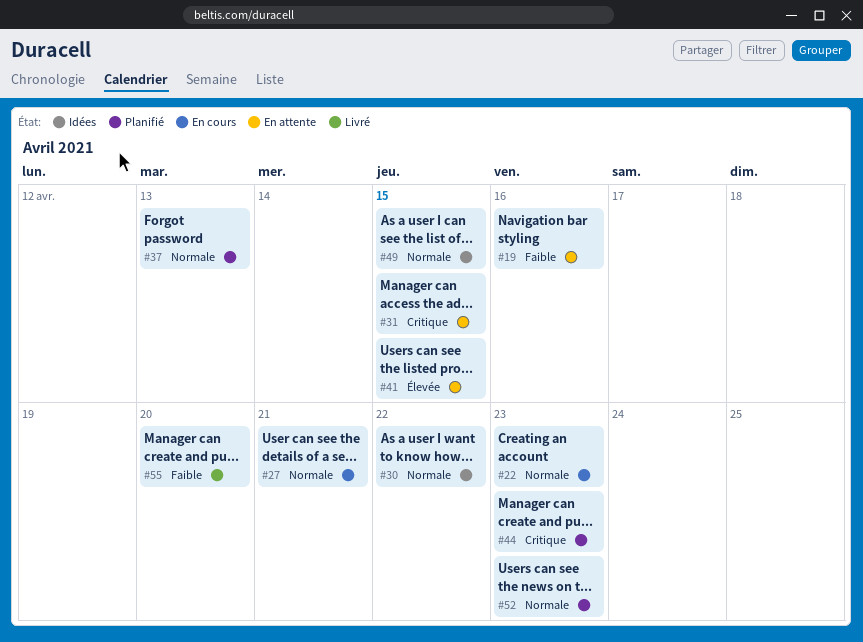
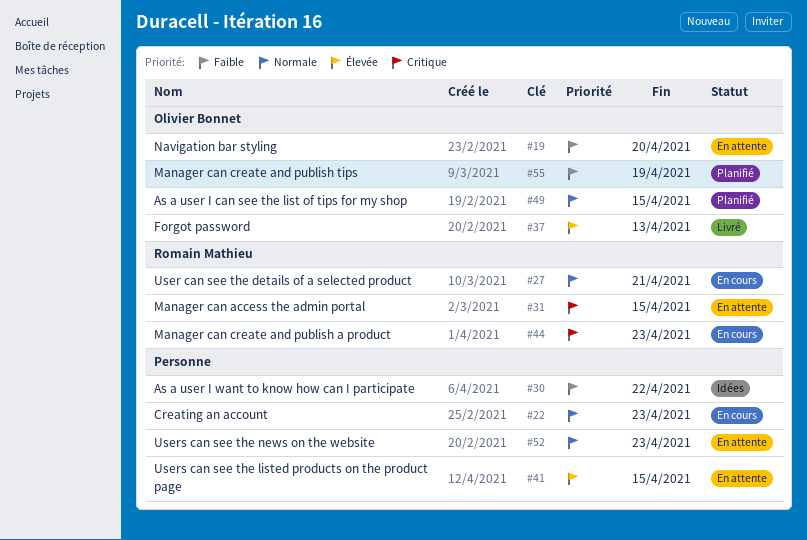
#19, due: Apr 16 -> Apr 20
#30, priority: Normale -> Faible
#37, status: Planifié -> Livré
#37, priority: Normale -> Élevée
#44, status: Planifié -> En cours
#49, status: Idées -> Planifié
#52, status: Planifié -> En attente
#55, status: Livré -> Planifié
#55, due: Apr 20 -> Apr 19

